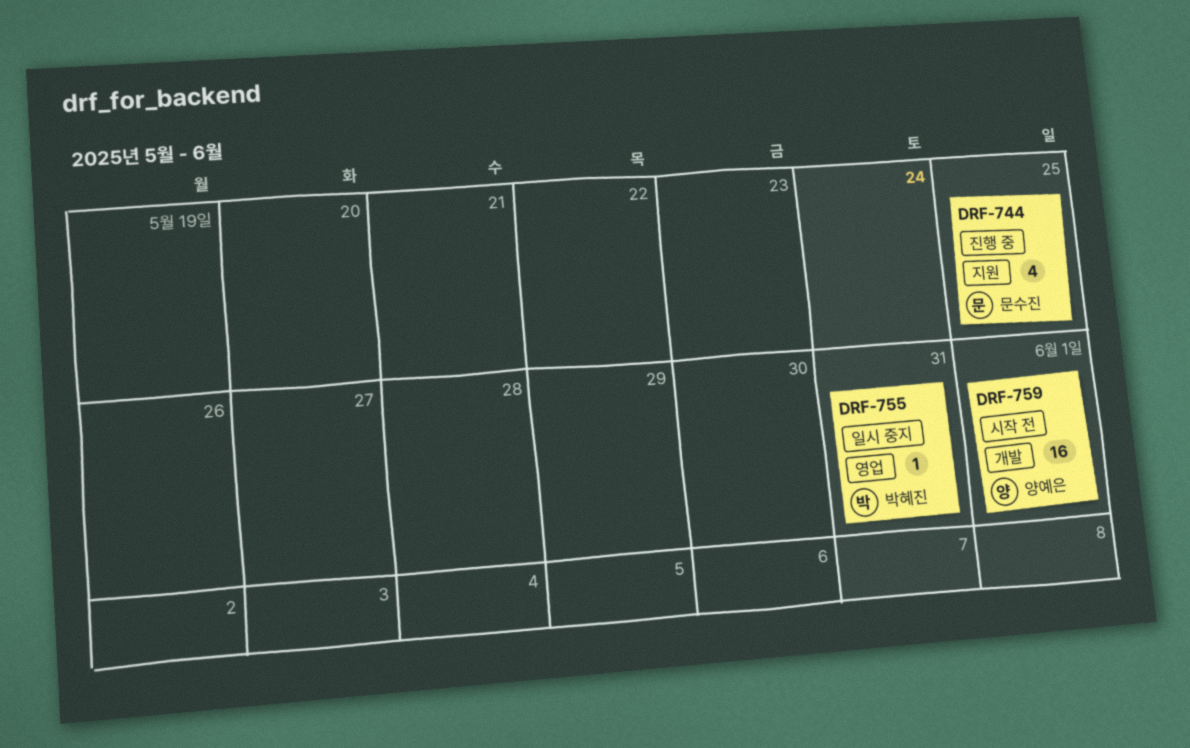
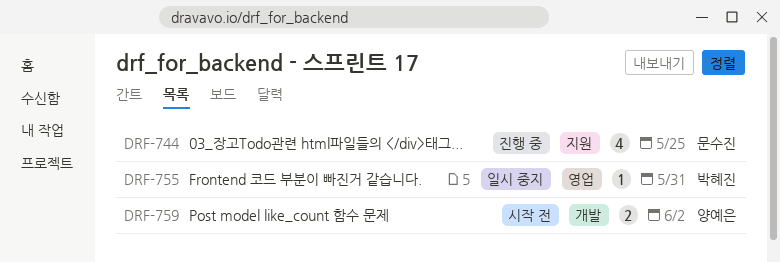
DRF-759, estimate: 16 -> 2
DRF-759, due: Jun 1 -> Jun 2

